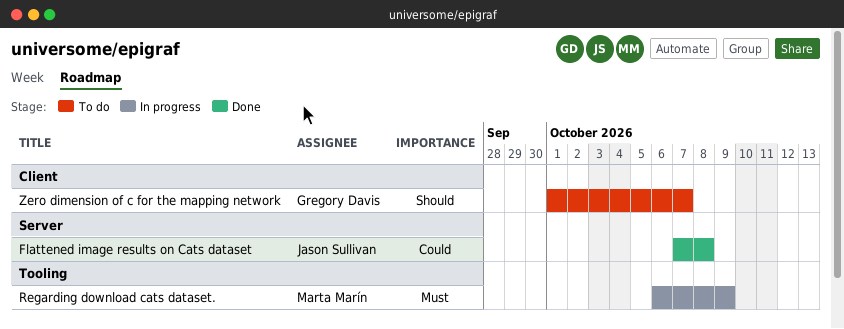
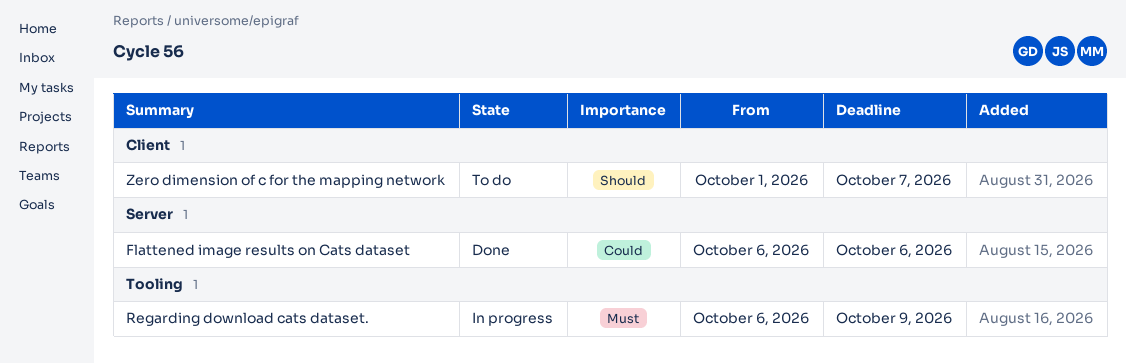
Flattened image results on Cats dataset, start: Oct 7 -> Oct 6
Flattened image results on Cats dataset, due: Oct 8 -> Oct 6

